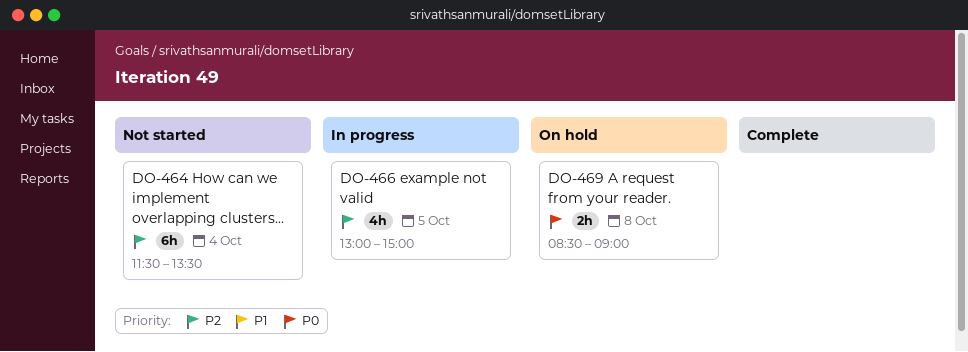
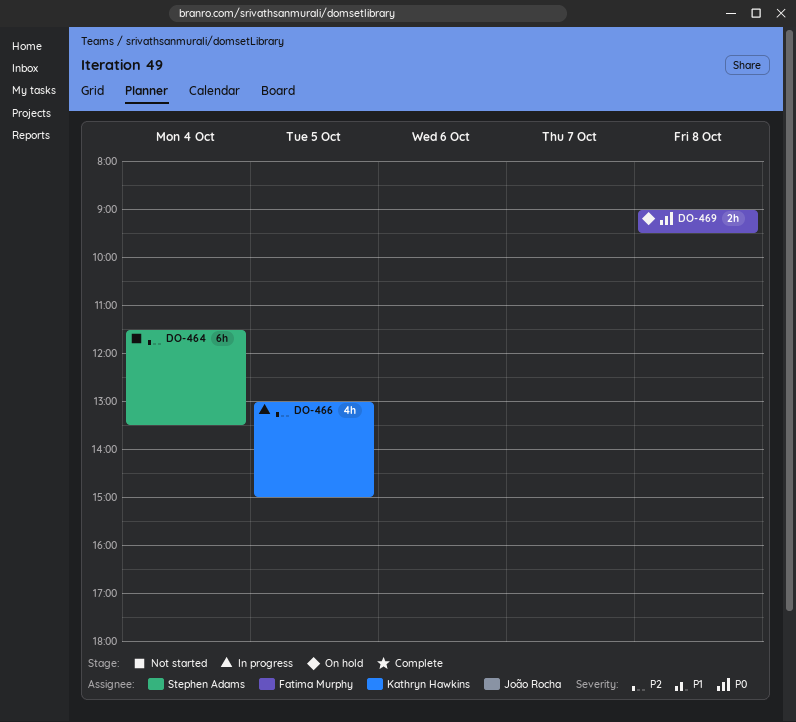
DO-469, begins: 08:30 -> 09:00
DO-469, ends: 09:00 -> 09:30

